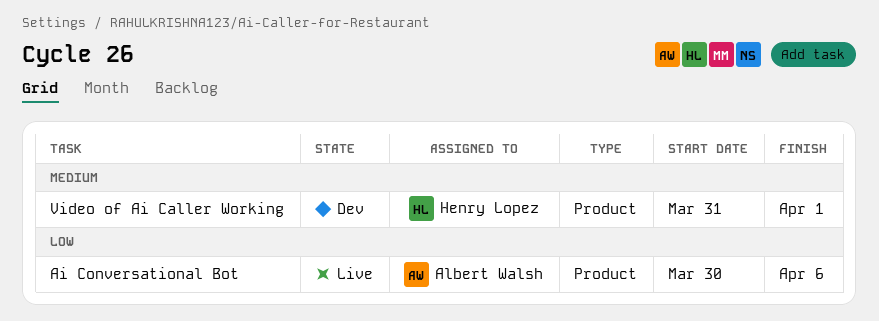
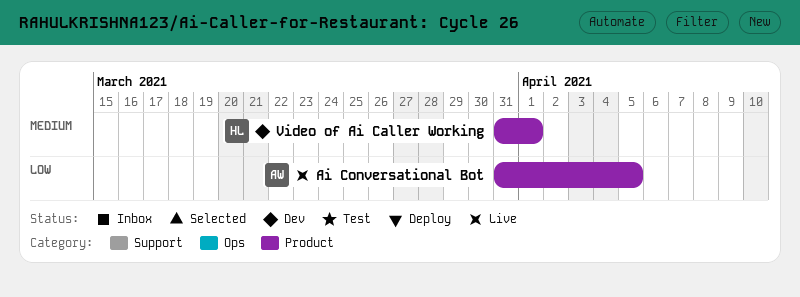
Ai Conversational Bot, start: Mar 30 -> Mar 31
Ai Conversational Bot, due: Apr 6 -> Apr 5

